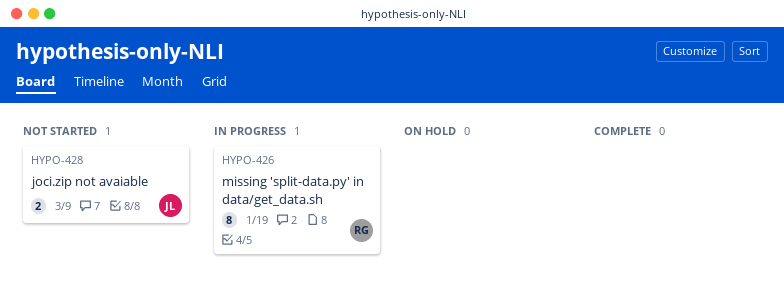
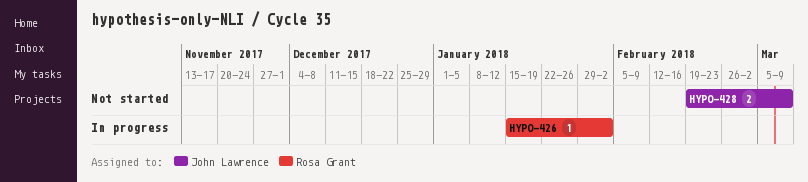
HYPO-426, estimate: 8 -> 1
HYPO-426, due: Jan 19 -> Feb 2

